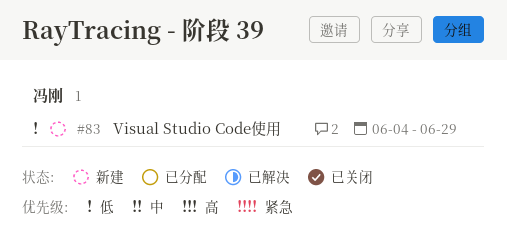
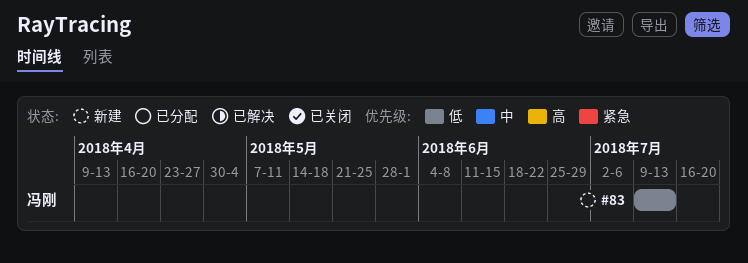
#83, start: Jun 4 -> Jul 9
#83, due: Jun 29 -> Jul 13

